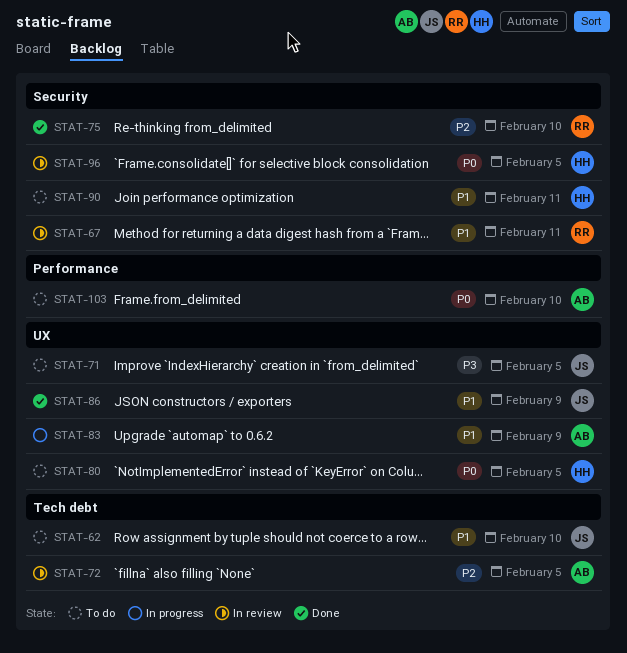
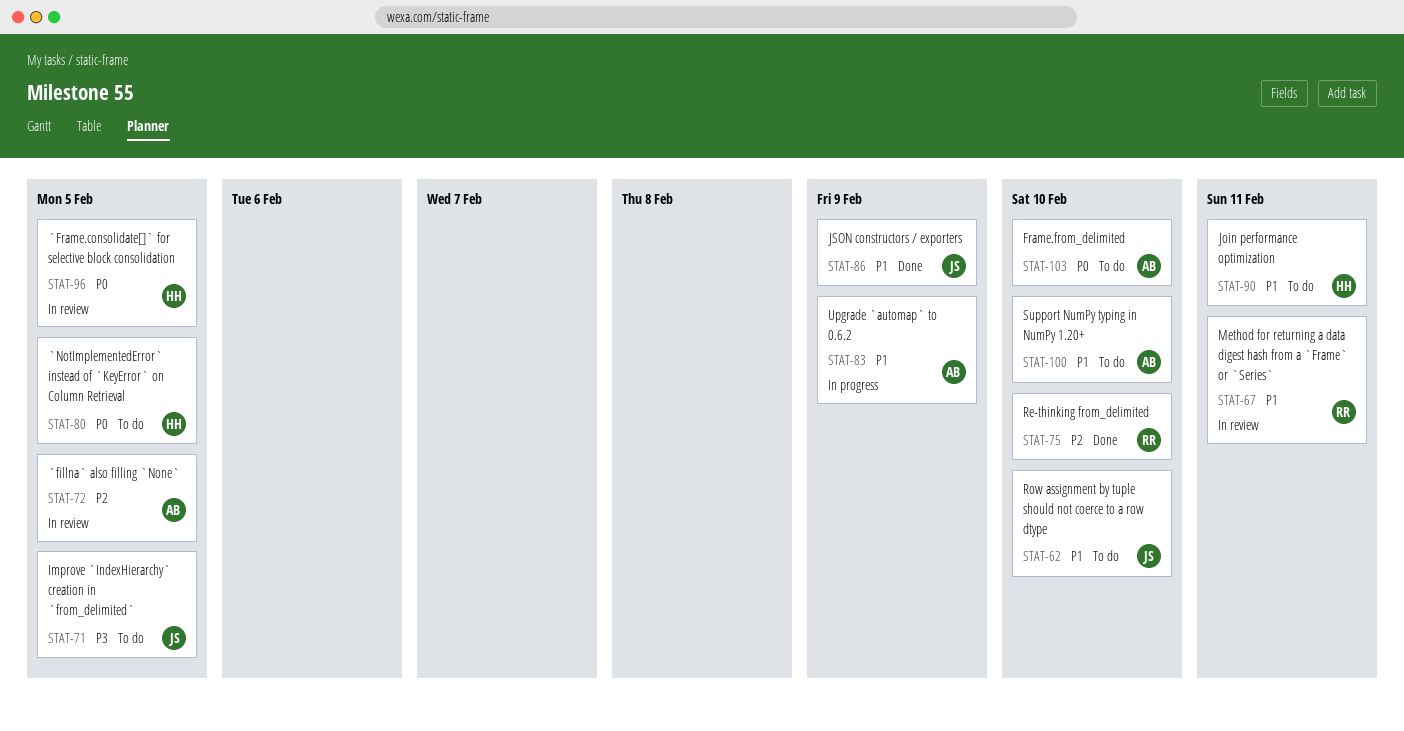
STAT-100: none -> present

